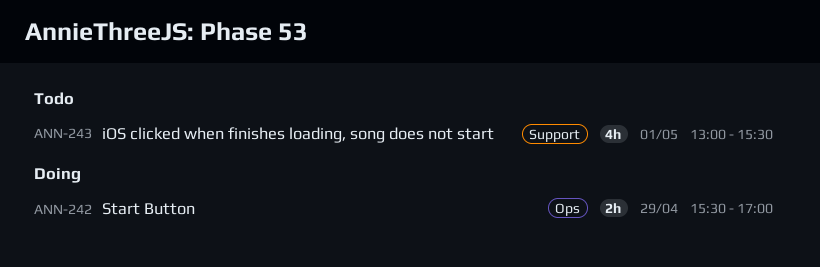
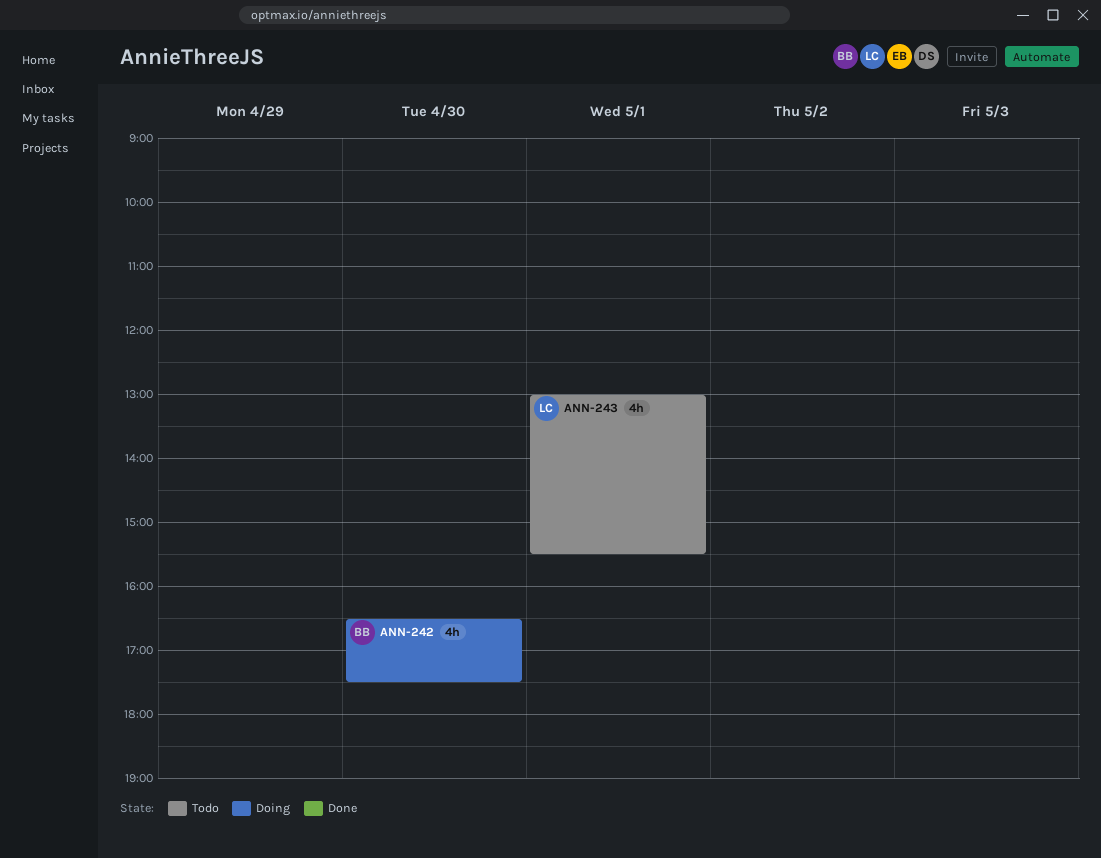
ANN-242, estimate: 2h -> 4h
ANN-242, day: Apr 29 -> Apr 30
ANN-242, begins: 15:30 -> 16:30
ANN-242, ends: 17:00 -> 17:30

